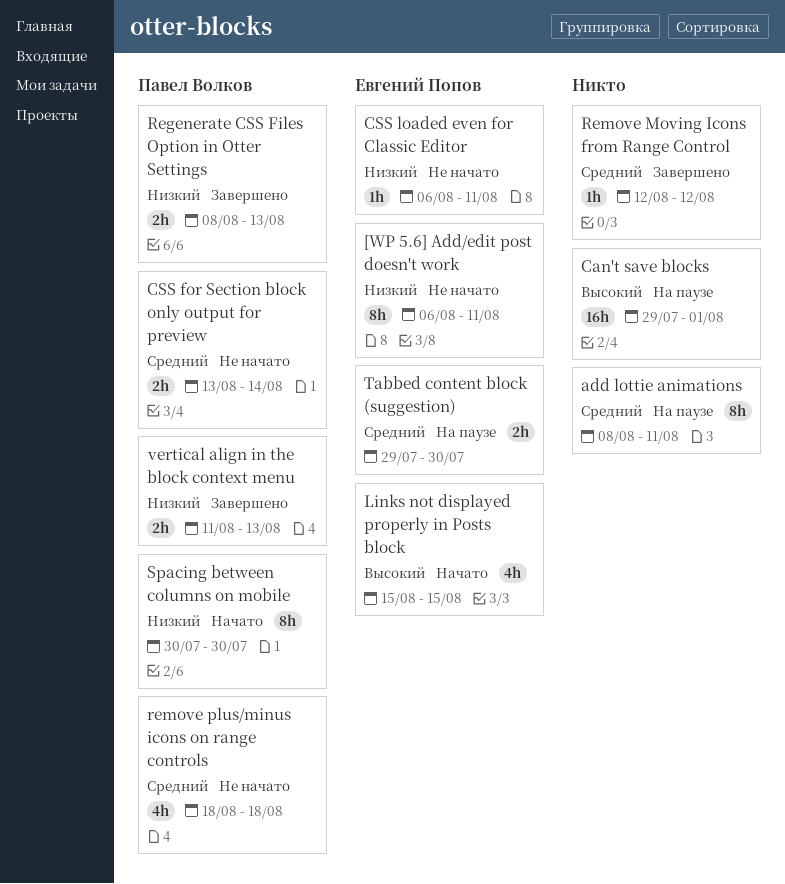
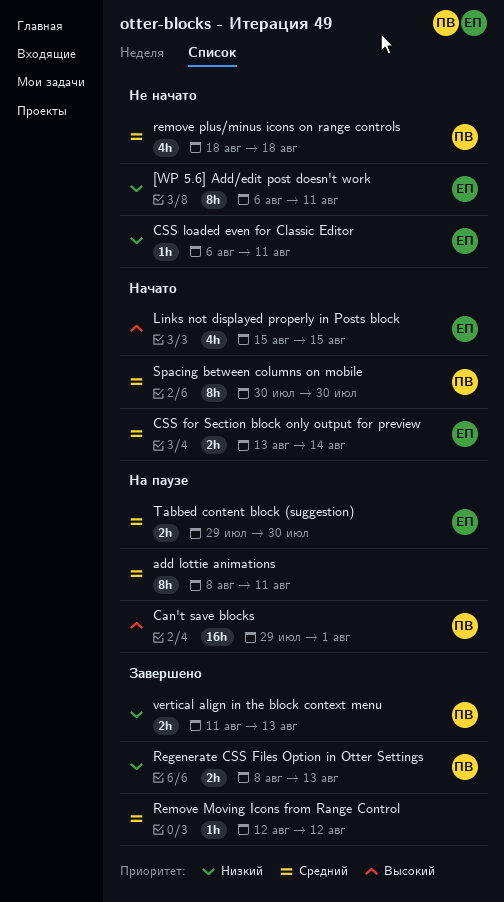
Can't save blocks, owner: none -> Павел Волков
CSS for Section block only output for preview, status: Не начато -> Начато
CSS for Section block only output for preview, owner: Павел Волков -> Евгений Попов
Spacing between columns on mobile, priority: Низкий -> Средний

